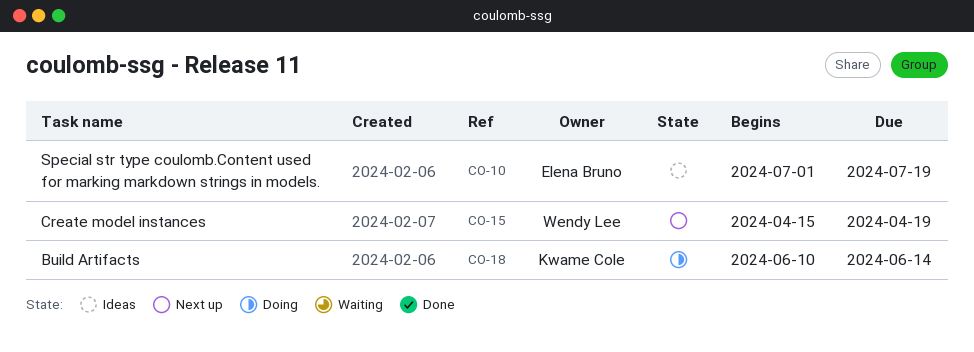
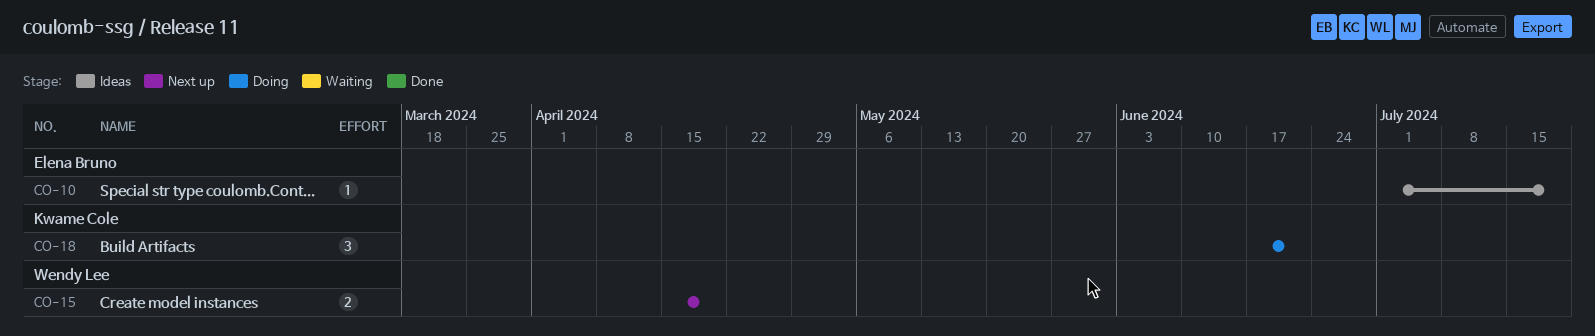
CO-18, start: Jun 10 -> Jun 17
CO-18, due: Jun 14 -> Jun 21

